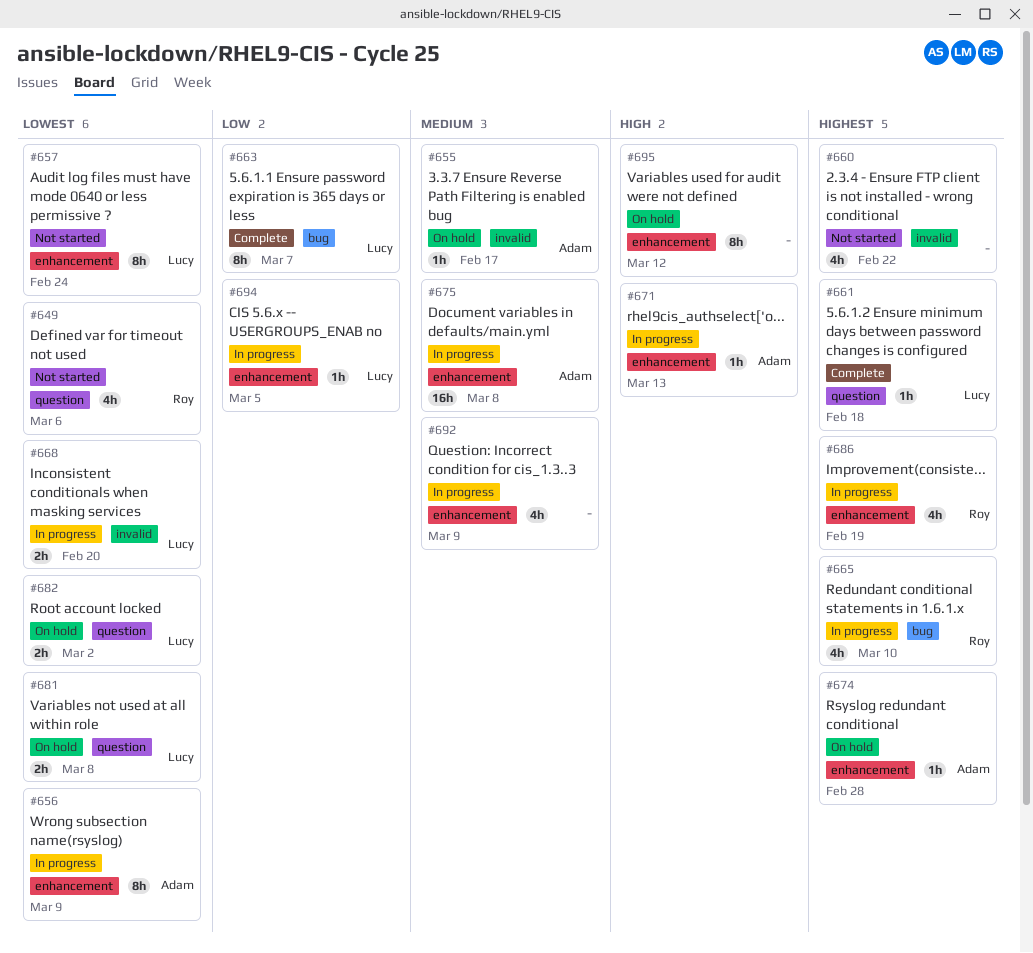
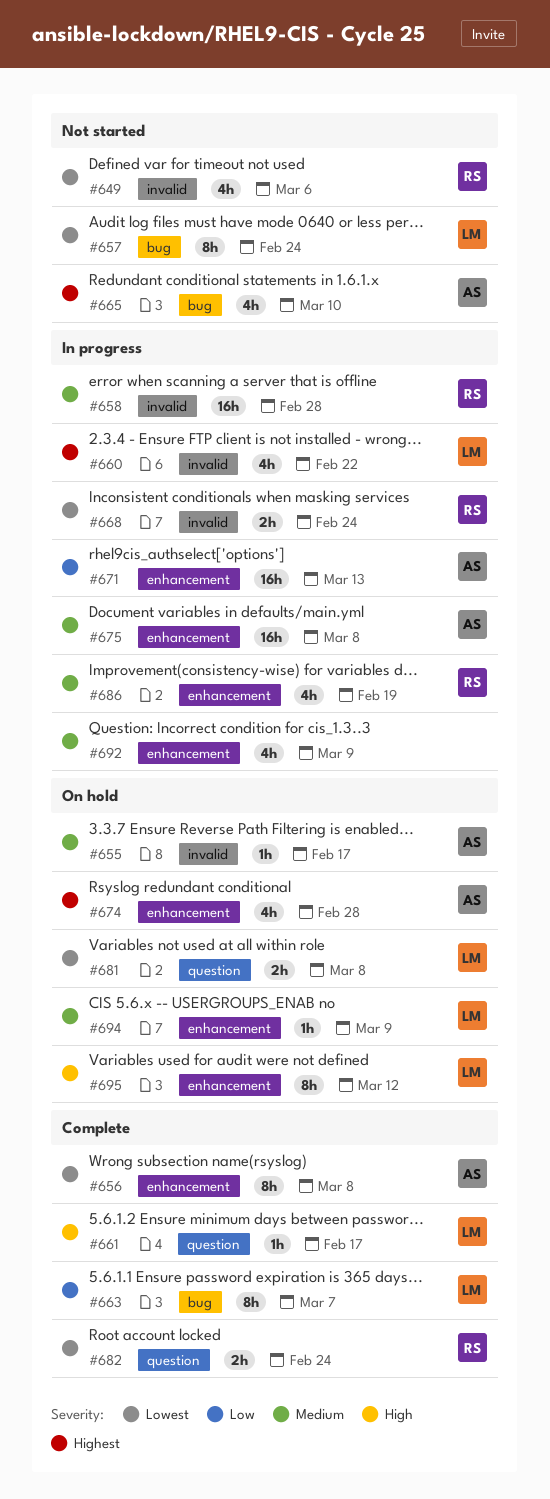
#649, label: question -> invalid
#656, status: In progress -> Complete
#656, due: Mar 9 -> Mar 8
#657, label: enhancement -> bug
#658: none -> present
#660, status: Not started -> In progress
#660, owner: none -> Lucy
#661, priority: Highest -> High
#661, due: Feb 18 -> Feb 17
#665, status: In progress -> Not started
#665, owner: Roy -> Adam
#668, owner: Lucy -> Roy
#668, due: Feb 20 -> Feb 24
#671, priority: High -> Low
#671, estimate: 1h -> 16h
#674, estimate: 1h -> 4h
#682, status: On hold -> Complete
#682, owner: Lucy -> Roy
#682, due: Mar 2 -> Feb 24
#686, priority: Highest -> Medium
#694, status: In progress -> On hold
#694, priority: Low -> Medium
#694, due: Mar 5 -> Mar 9
#695, owner: none -> Lucy

